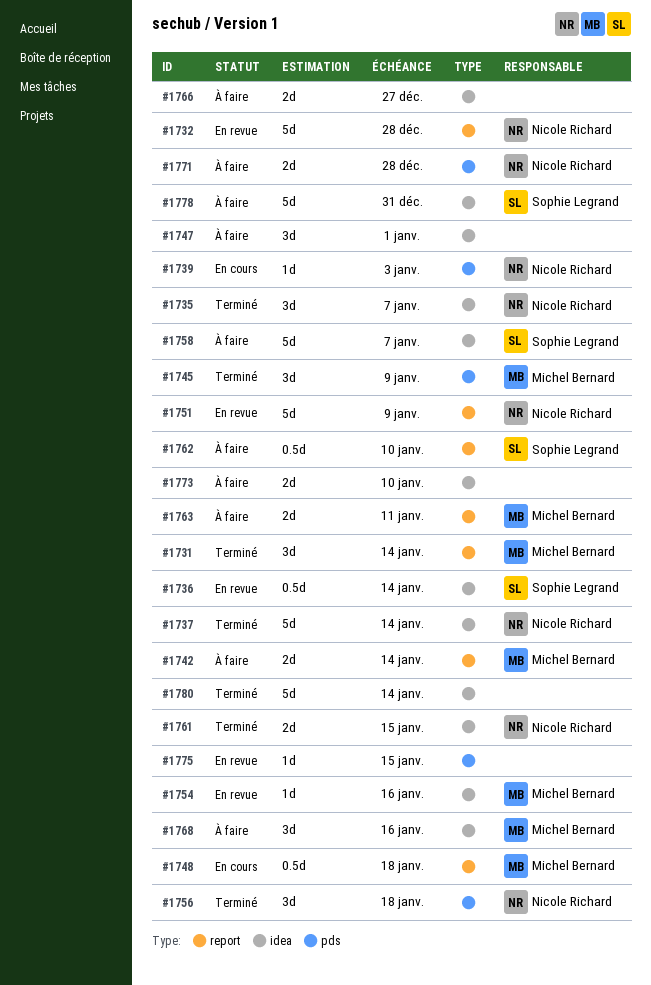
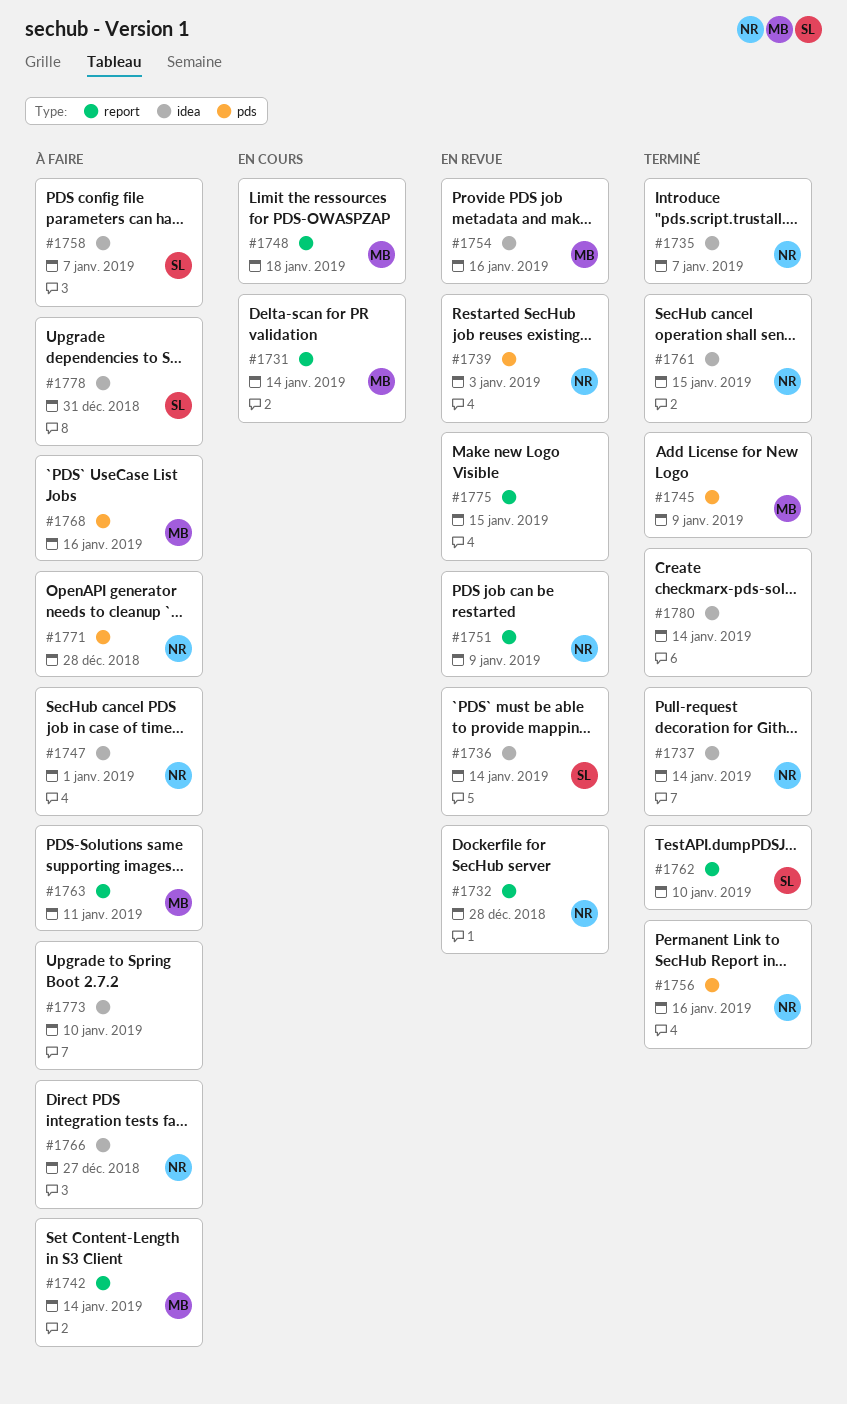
#1731, status: Terminé -> En cours
#1739, status: En cours -> En revue
#1747, owner: none -> Nicole Richard
#1756, due: Jan 18 -> Jan 16
#1762, status: À faire -> Terminé
#1766, owner: none -> Nicole Richard
#1768, label: idea -> pds
#1775, label: pds -> report

